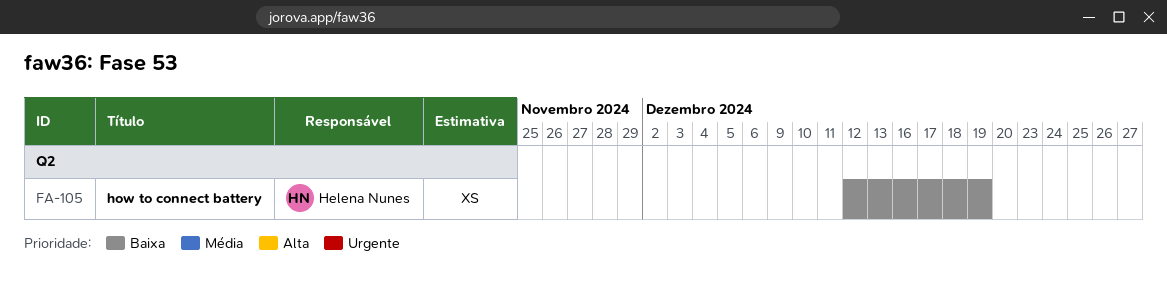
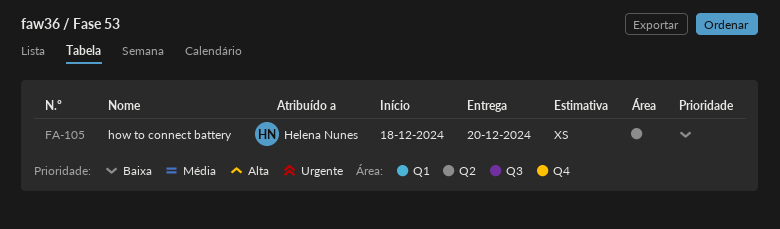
FA-105, start: Dec 12 -> Dec 18
FA-105, due: Dec 19 -> Dec 20

